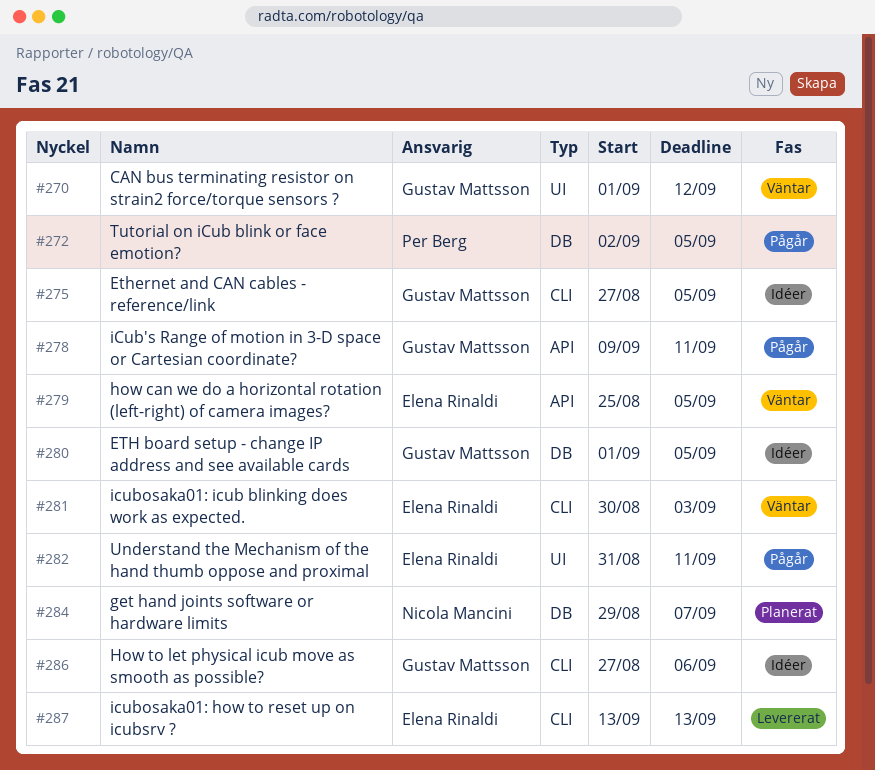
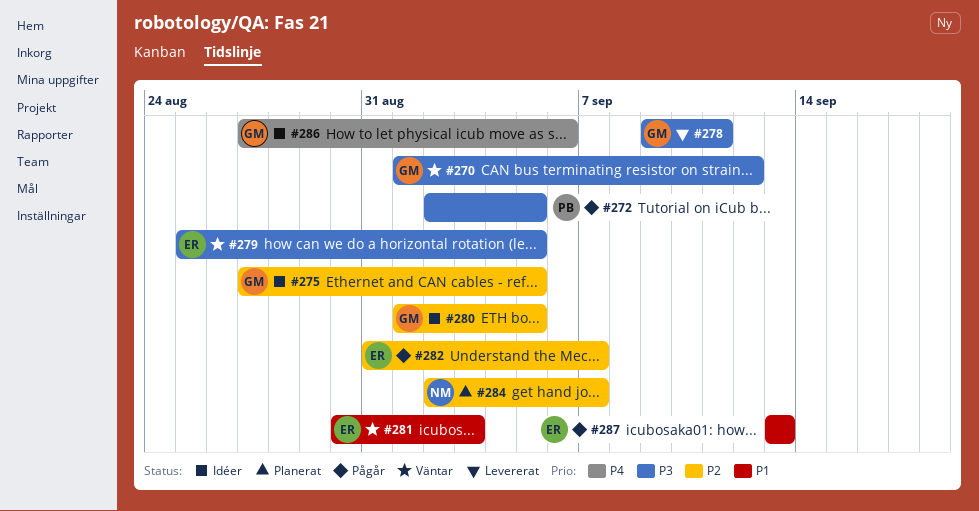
#278, status: Pågår -> Levererat
#282, due: Sep 11 -> Sep 7
#284, start: Aug 29 -> Sep 2
#287, status: Levererat -> Pågår

